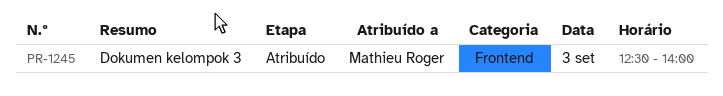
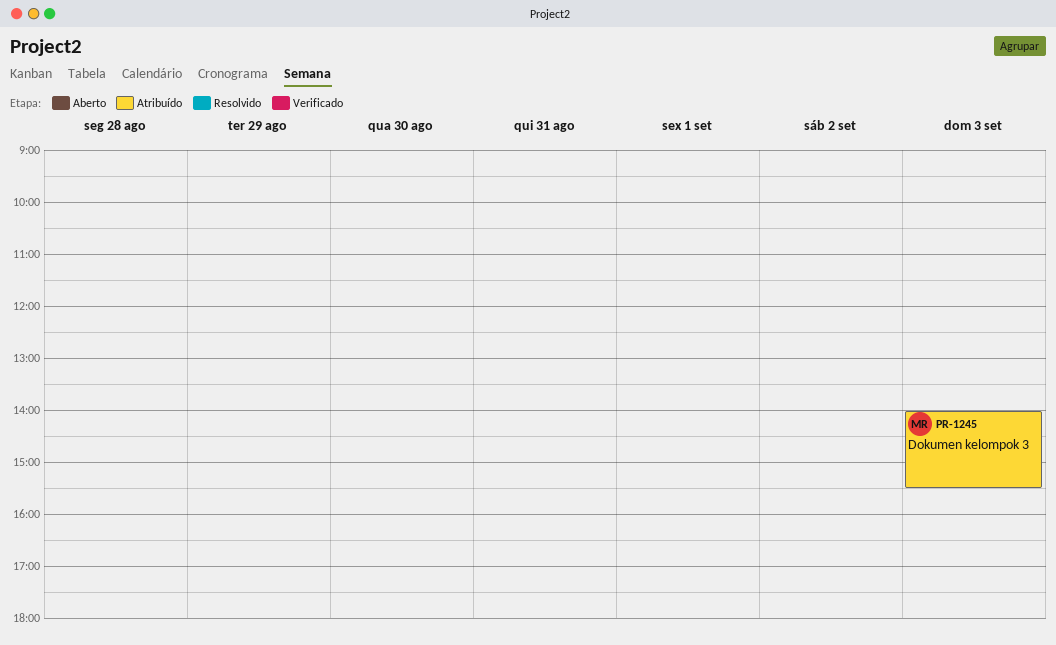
PR-1245, begins: 12:30 -> 14:00
PR-1245, ends: 14:00 -> 15:30

